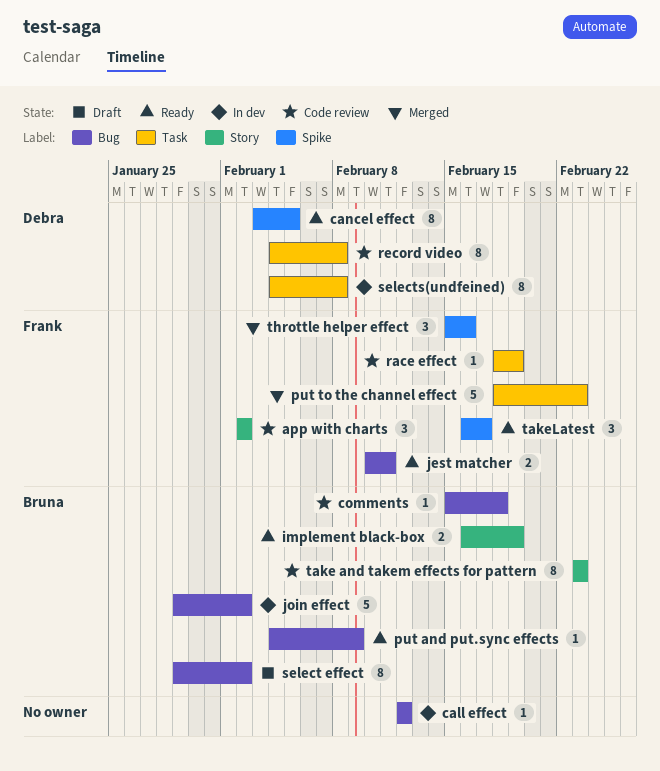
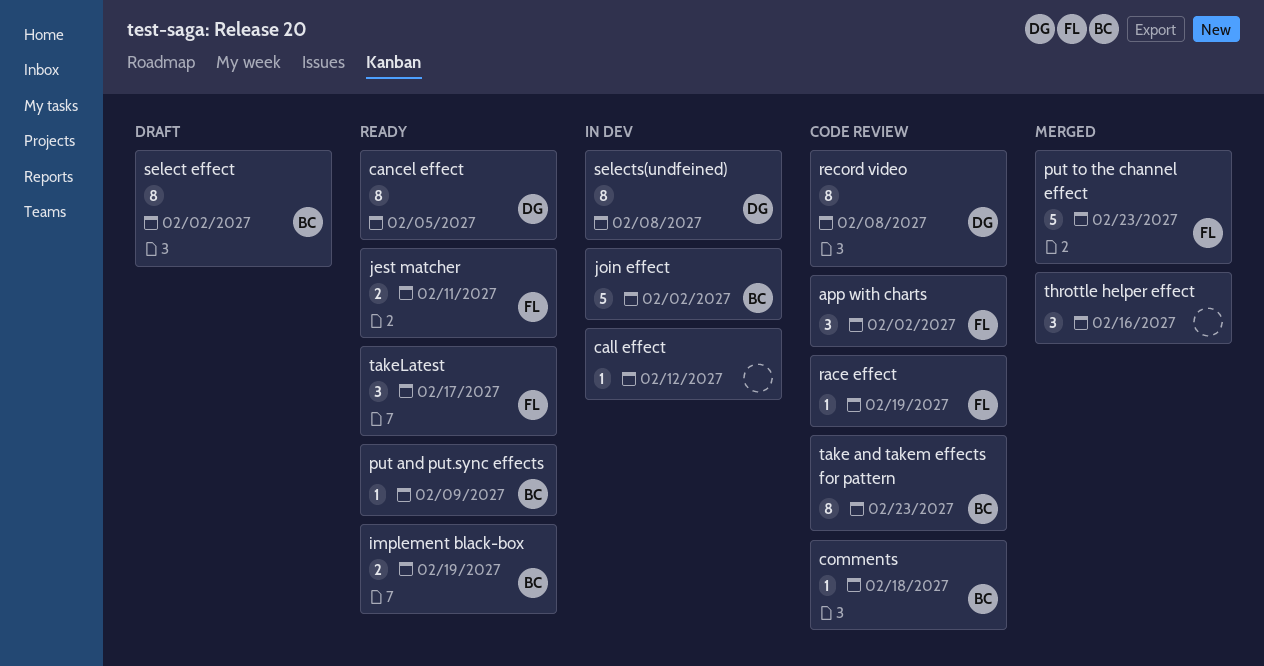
throttle helper effect, owner: Frank -> none

